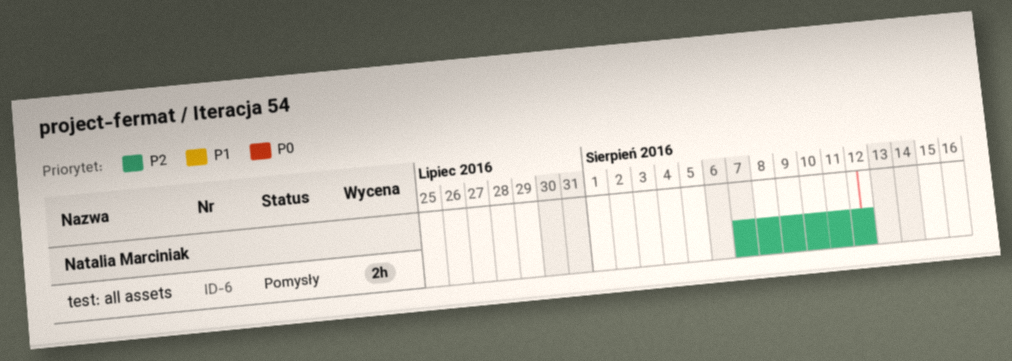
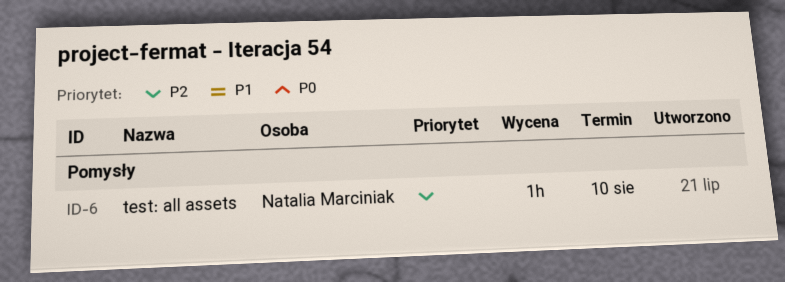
ID-6, estimate: 2h -> 1h
ID-6, due: Aug 12 -> Aug 10

